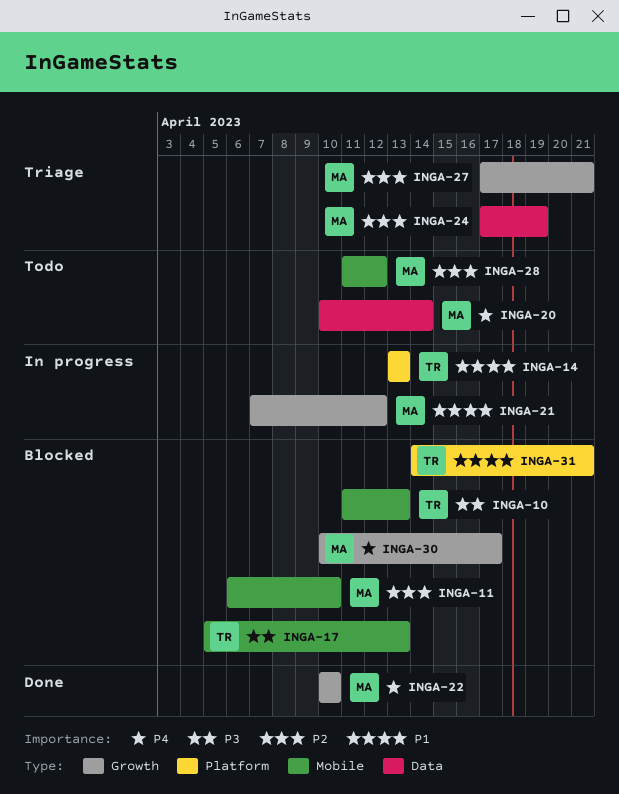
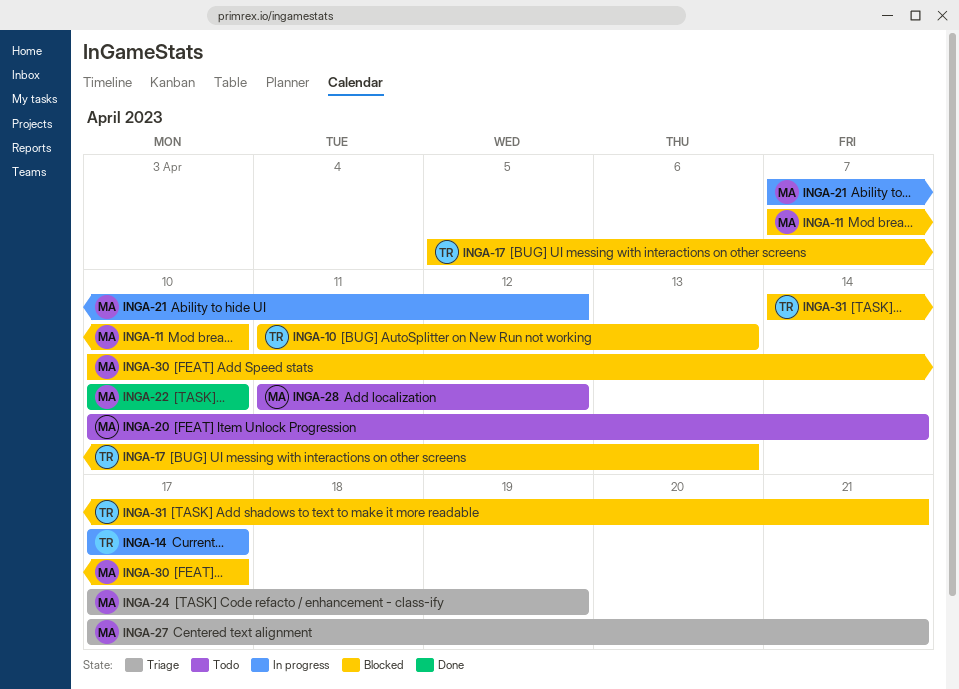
INGA-11, start: Apr 6 -> Apr 7
INGA-14, start: Apr 13 -> Apr 17
INGA-14, due: Apr 13 -> Apr 17

